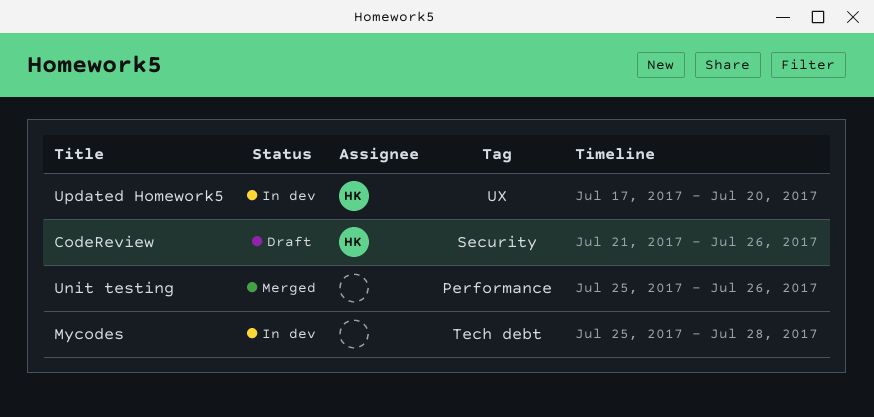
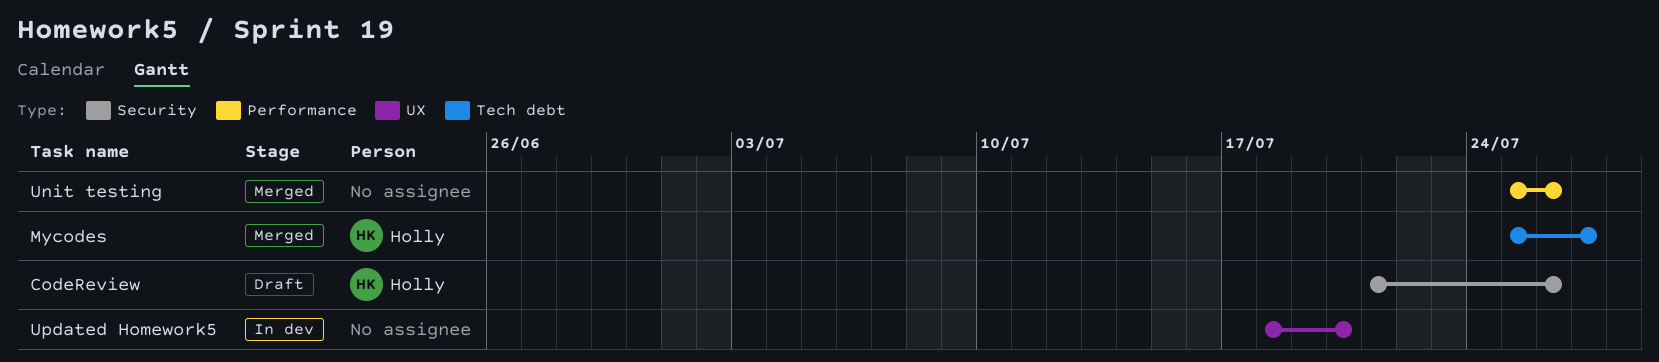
Mycodes, status: In dev -> Merged
Mycodes, owner: none -> Holly
Mycodes, due: Jul 28 -> Jul 27
Updated Homework5, owner: Holly -> none
Updated Homework5, start: Jul 17 -> Jul 18

